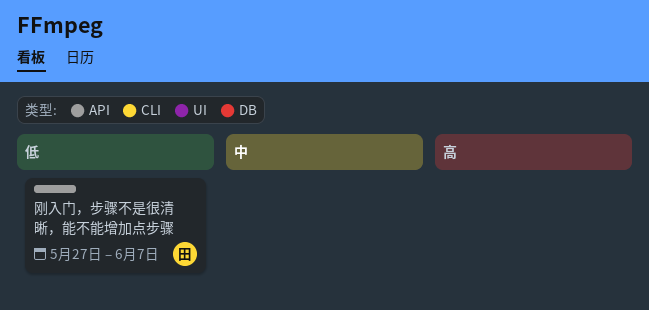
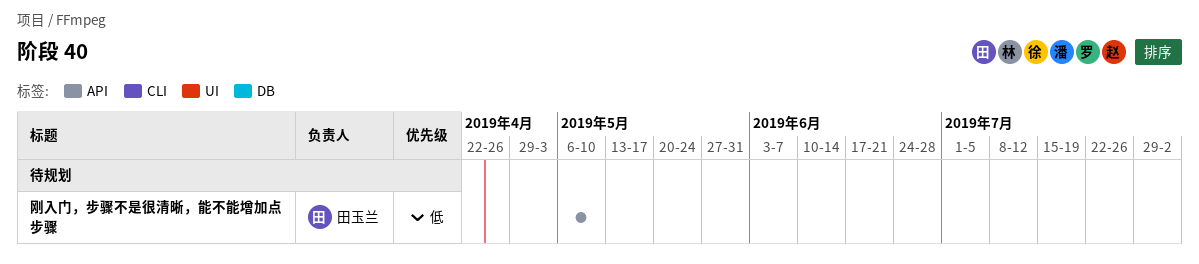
刚入门，步骤不是很清晰，能不能增加点步骤, start: May 27 -> May 6
刚入门，步骤不是很清晰，能不能增加点步骤, due: Jun 7 -> May 10

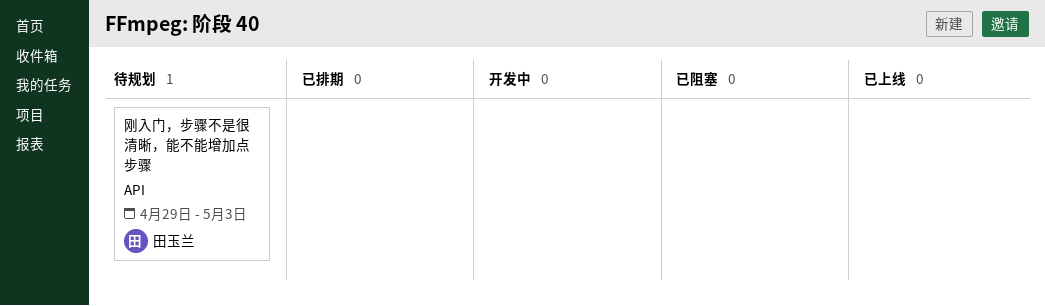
刚入门，步骤不是很清晰，能不能增加点步骤, start: May 6 -> Apr 29
刚入门，步骤不是很清晰，能不能增加点步骤, due: May 10 -> May 3

